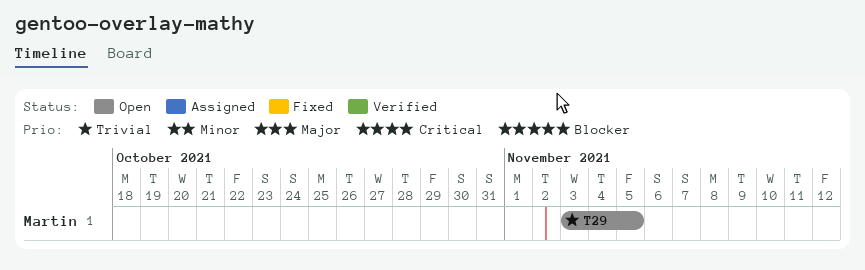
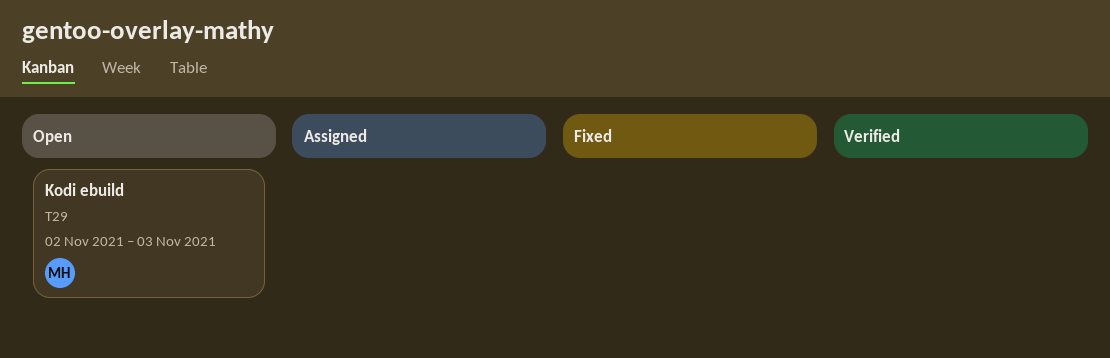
T29, start: Nov 3 -> Nov 2
T29, due: Nov 5 -> Nov 3

